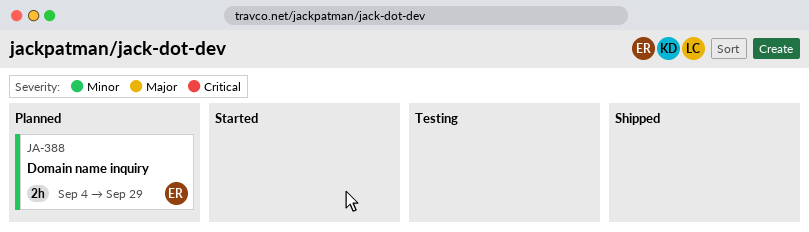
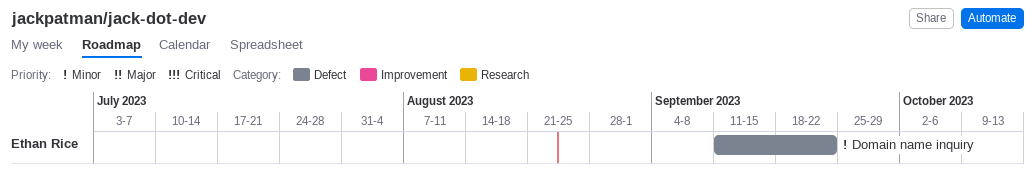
Domain name inquiry, start: Sep 4 -> Sep 11
Domain name inquiry, due: Sep 29 -> Sep 22

